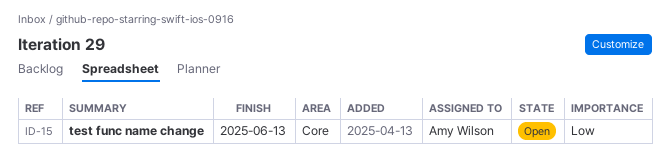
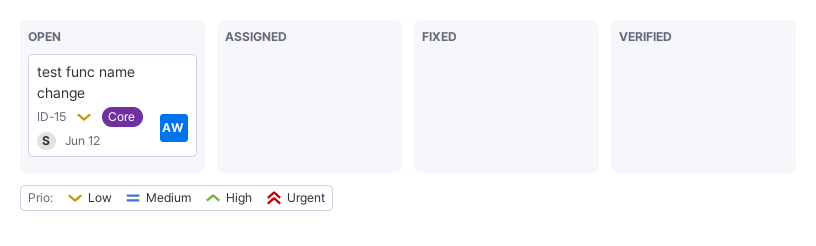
ID-15, due: Jun 13 -> Jun 12

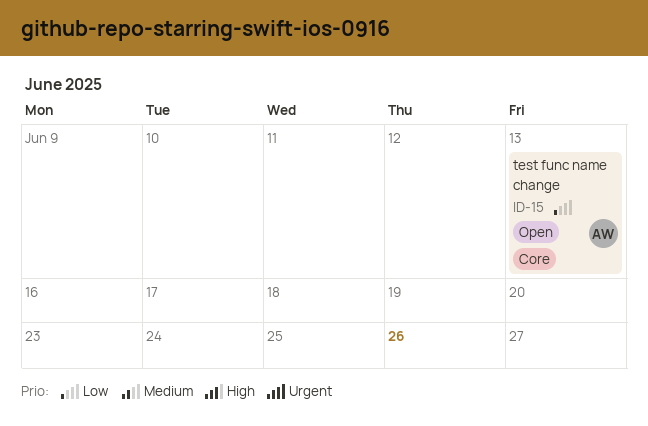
ID-15, due: Jun 12 -> Jun 13

